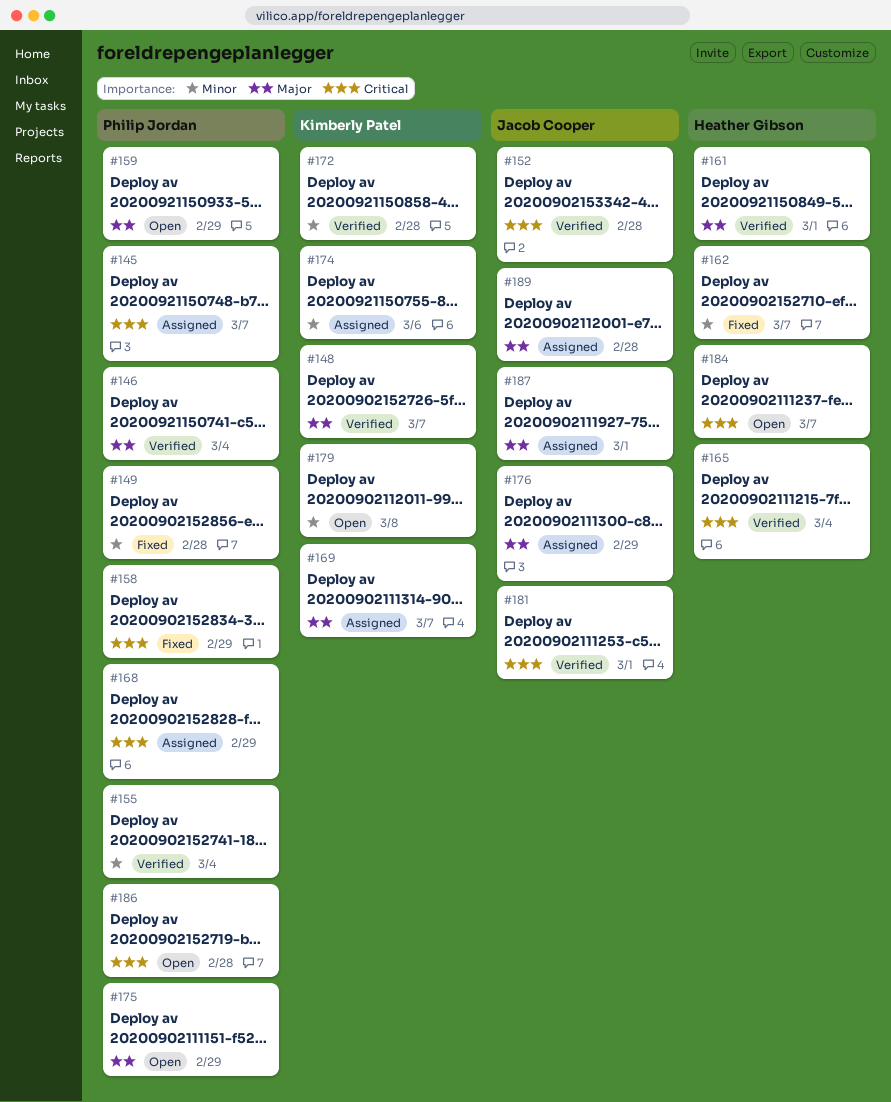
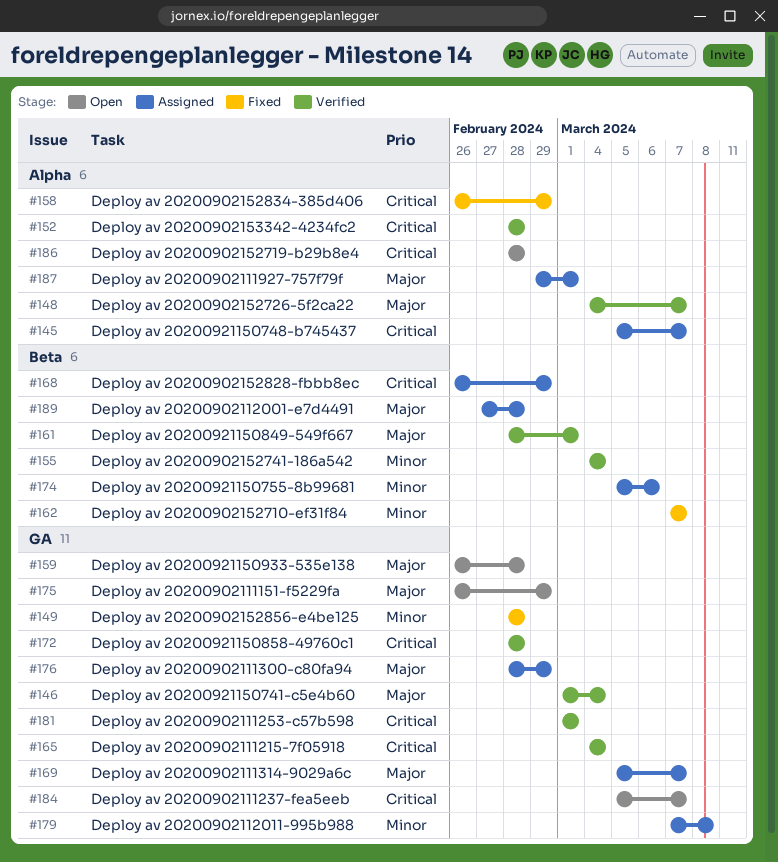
#159, due: Feb 29 -> Feb 28
#172, priority: Minor -> Critical
#179, status: Open -> Assigned

